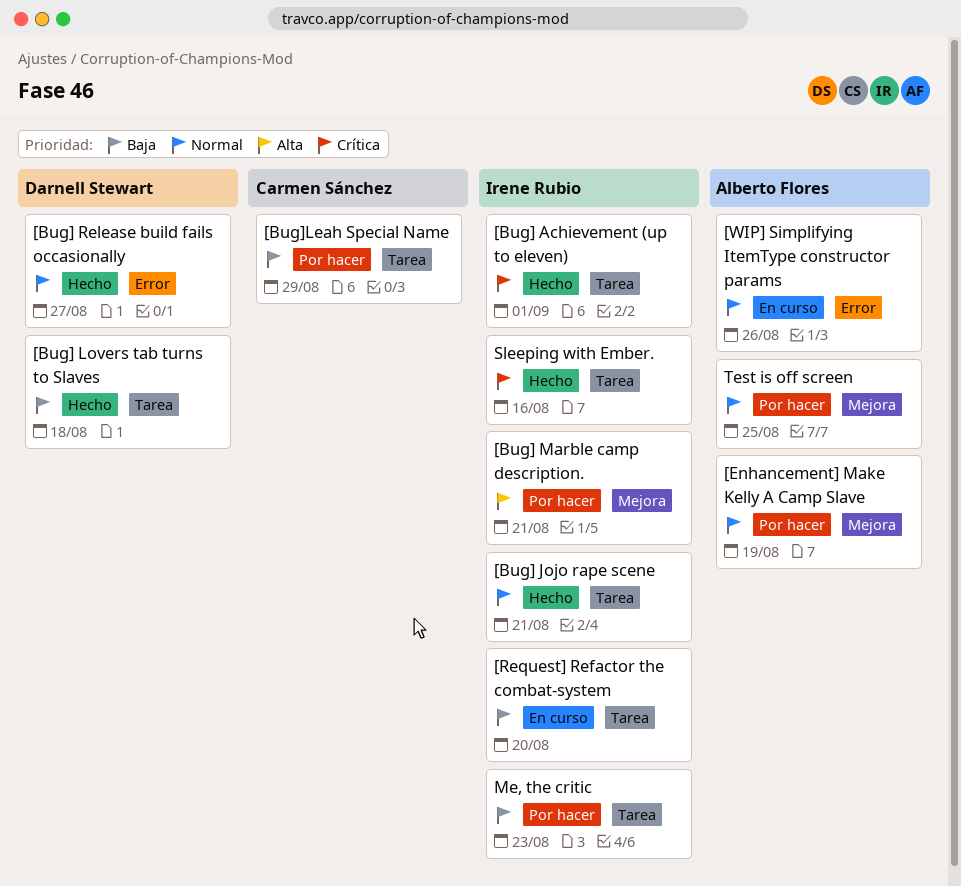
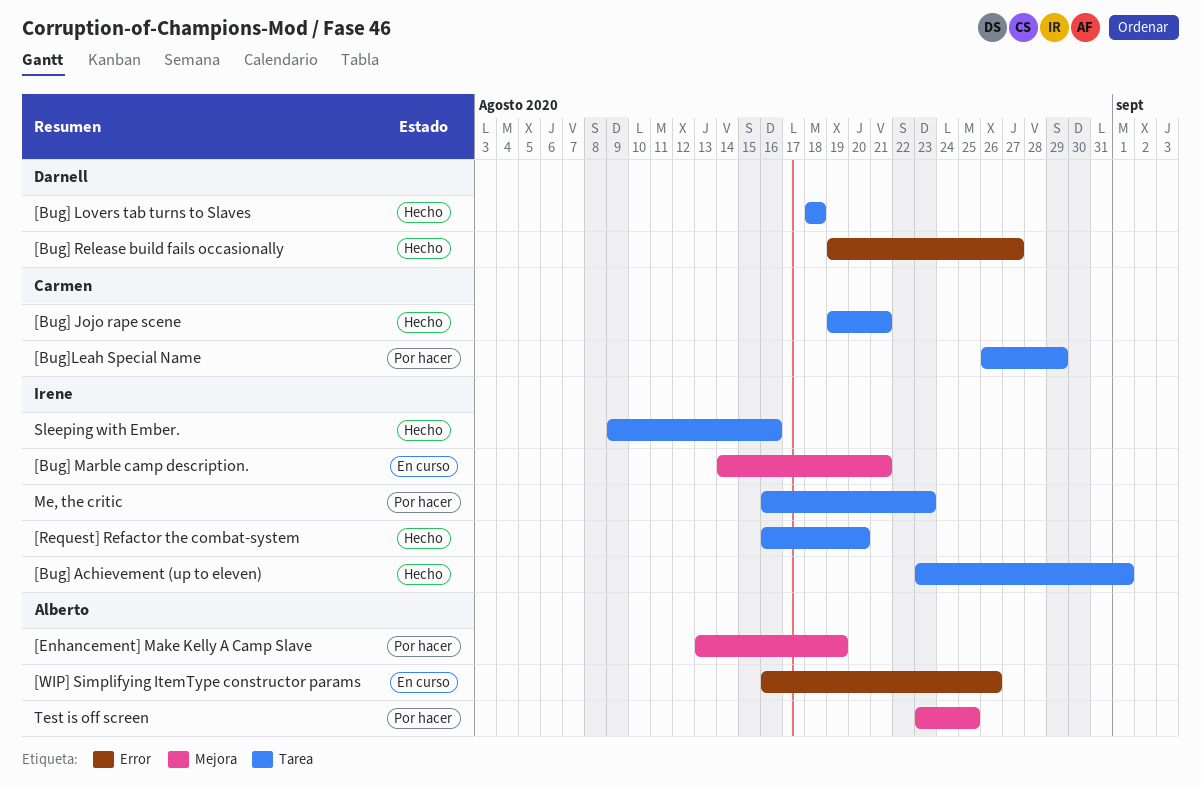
[Bug] Jojo rape scene, owner: Irene Rubio -> Carmen Sánchez
[Bug] Marble camp description., status: Por hacer -> En curso
[Request] Refactor the combat-system, status: En curso -> Hecho

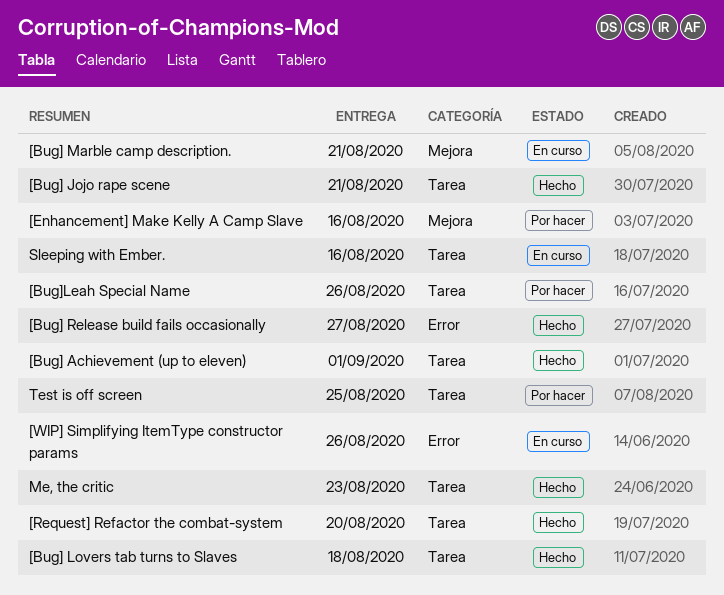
[Bug]Leah Special Name, due: Aug 29 -> Aug 26
[Enhancement] Make Kelly A Camp Slave, due: Aug 19 -> Aug 16
Me, the critic, status: Por hacer -> Hecho
Sleeping with Ember., status: Hecho -> En curso
Test is off screen, label: Mejora -> Tarea

